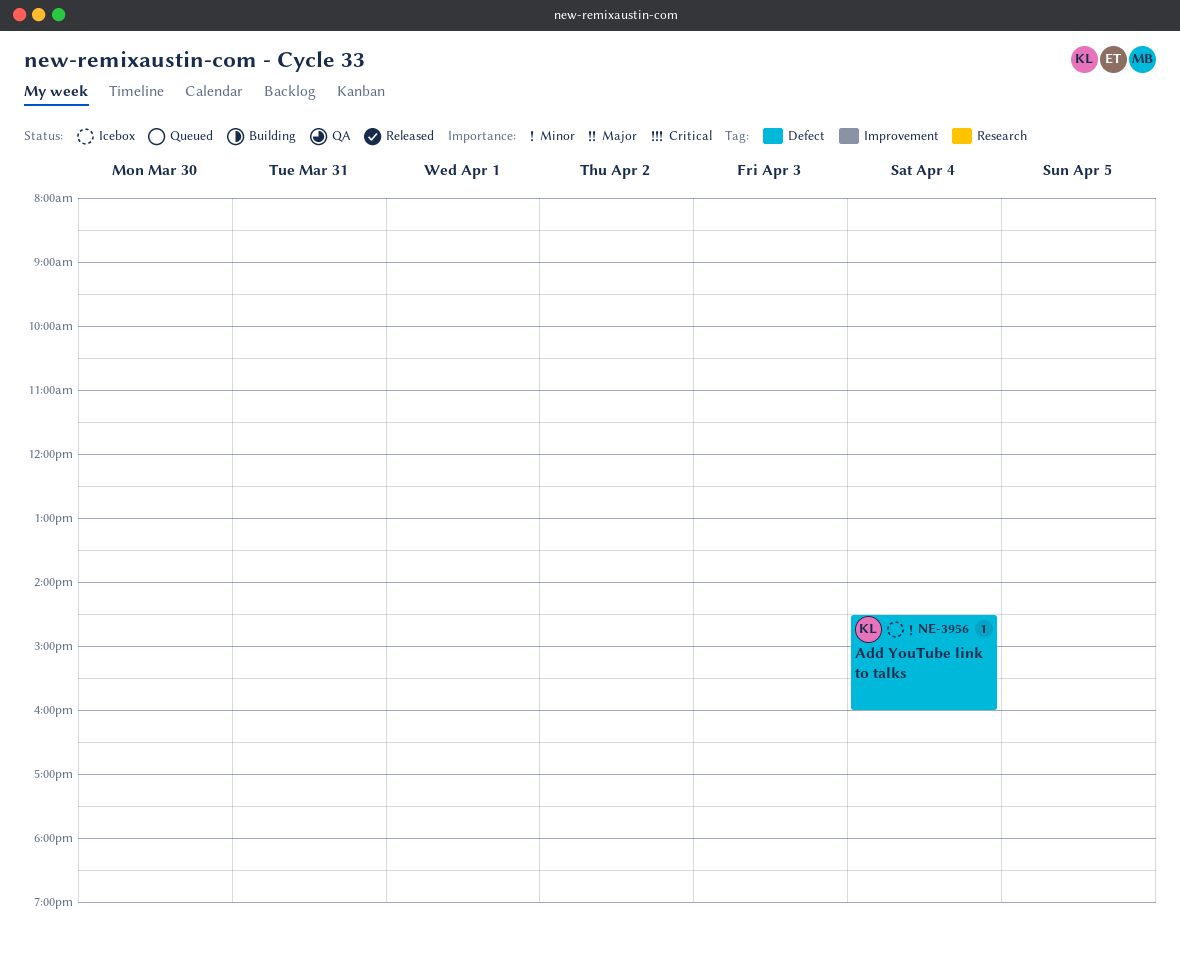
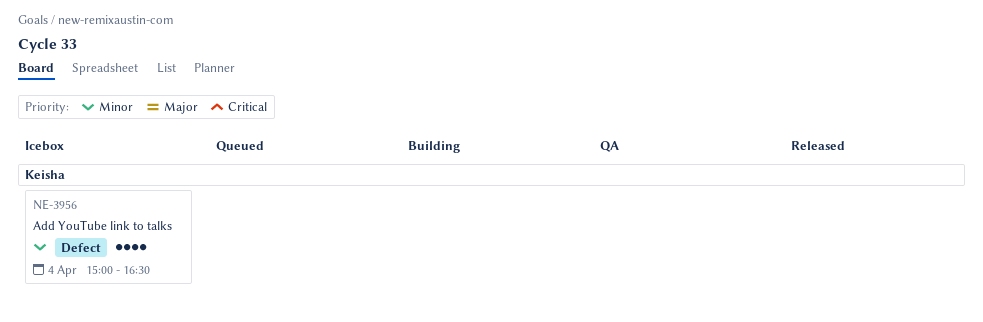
NE-3956, estimate: 1 -> 4
NE-3956, begins: 14:30 -> 15:00
NE-3956, ends: 16:00 -> 16:30

